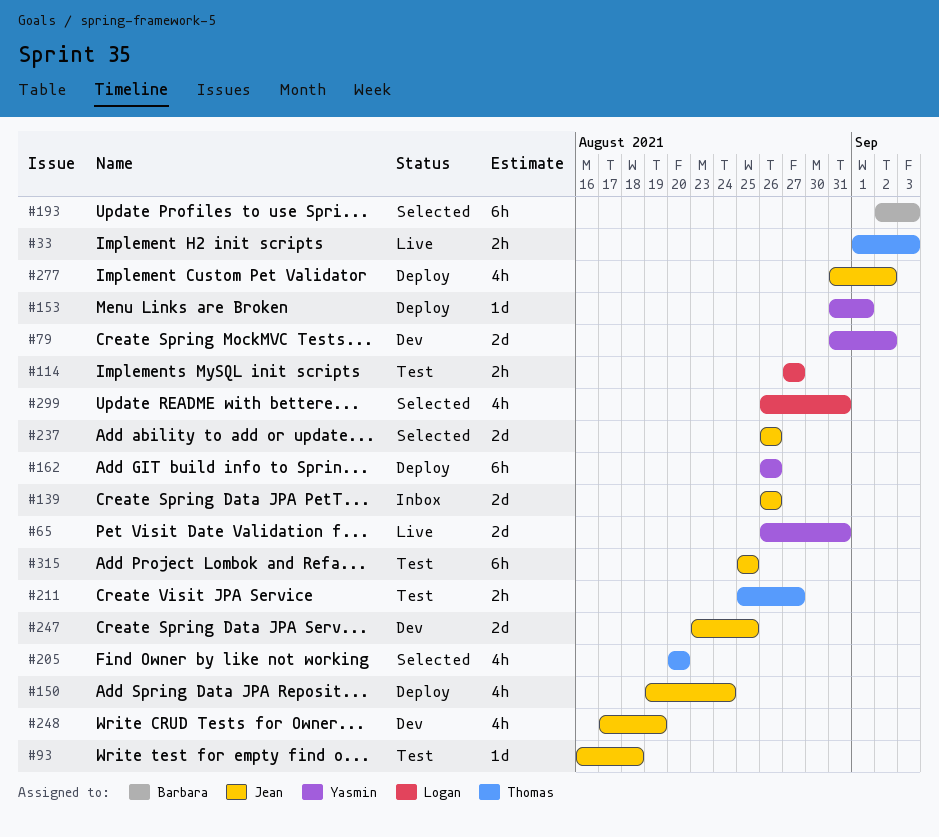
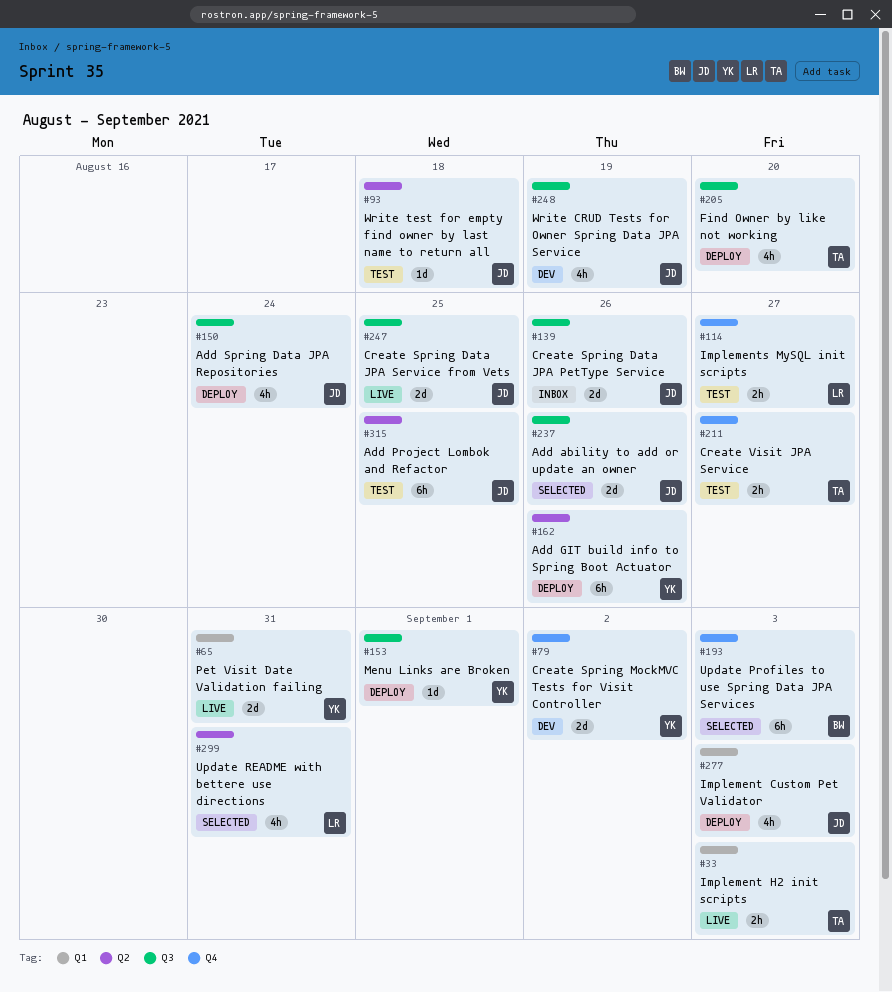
#205, status: Selected -> Deploy
#247, status: Dev -> Live
#277, due: Sep 2 -> Sep 3

